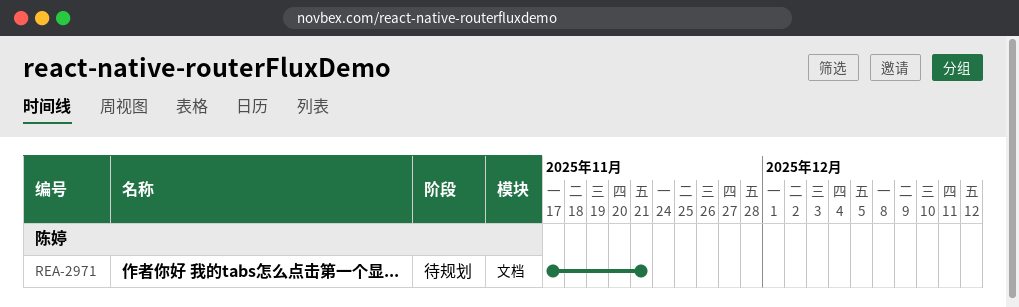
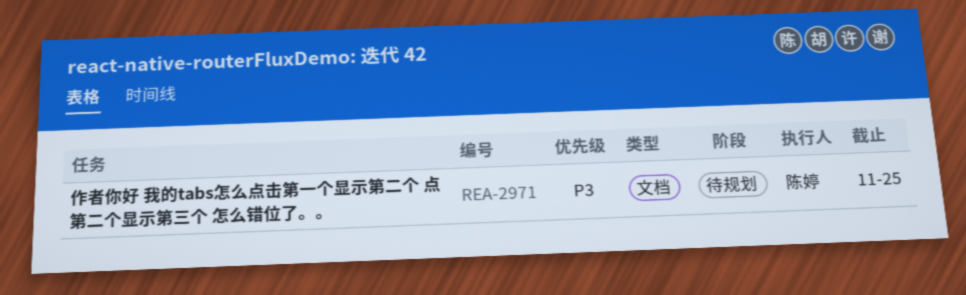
REA-2971, due: Nov 21 -> Nov 25

